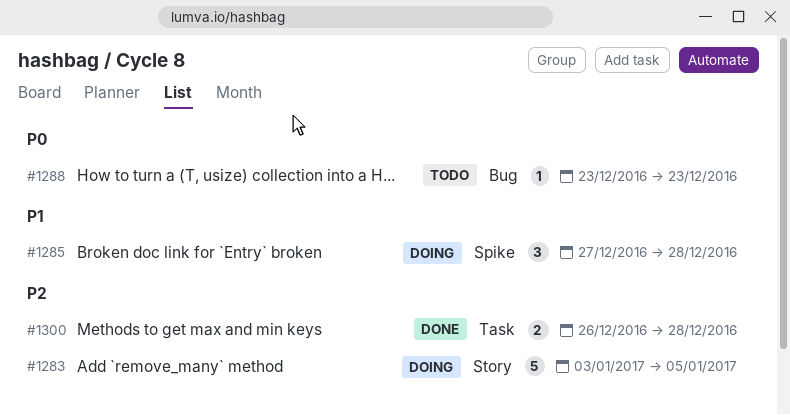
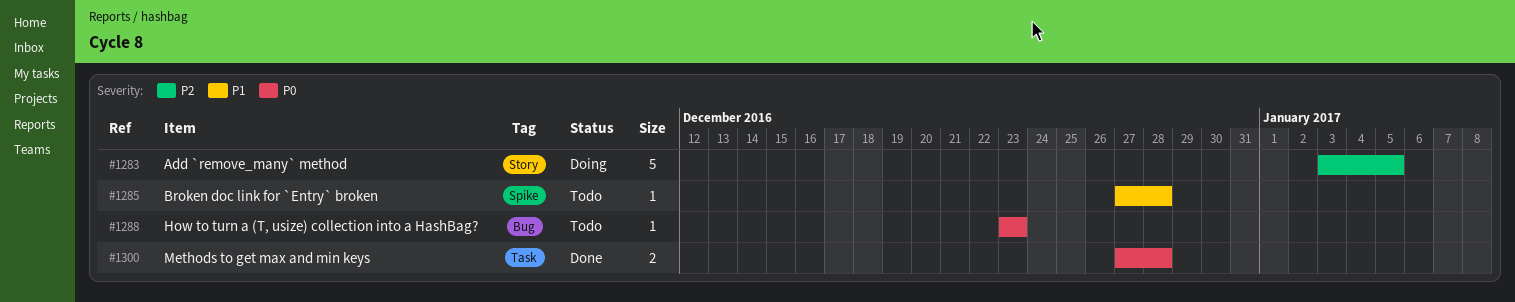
#1285, status: Doing -> Todo
#1285, estimate: 3 -> 1
#1300, priority: P2 -> P0
#1300, start: Dec 26 -> Dec 27

